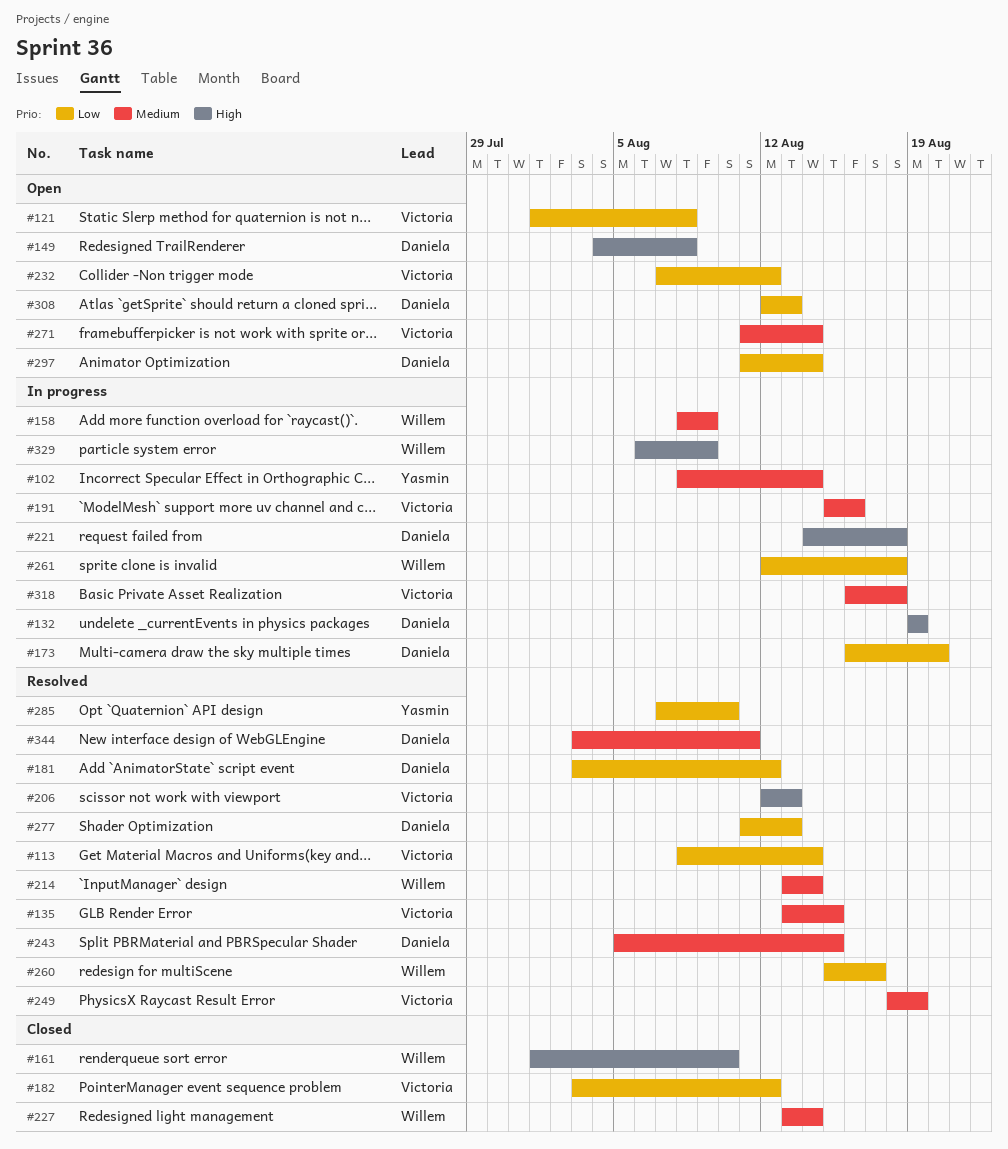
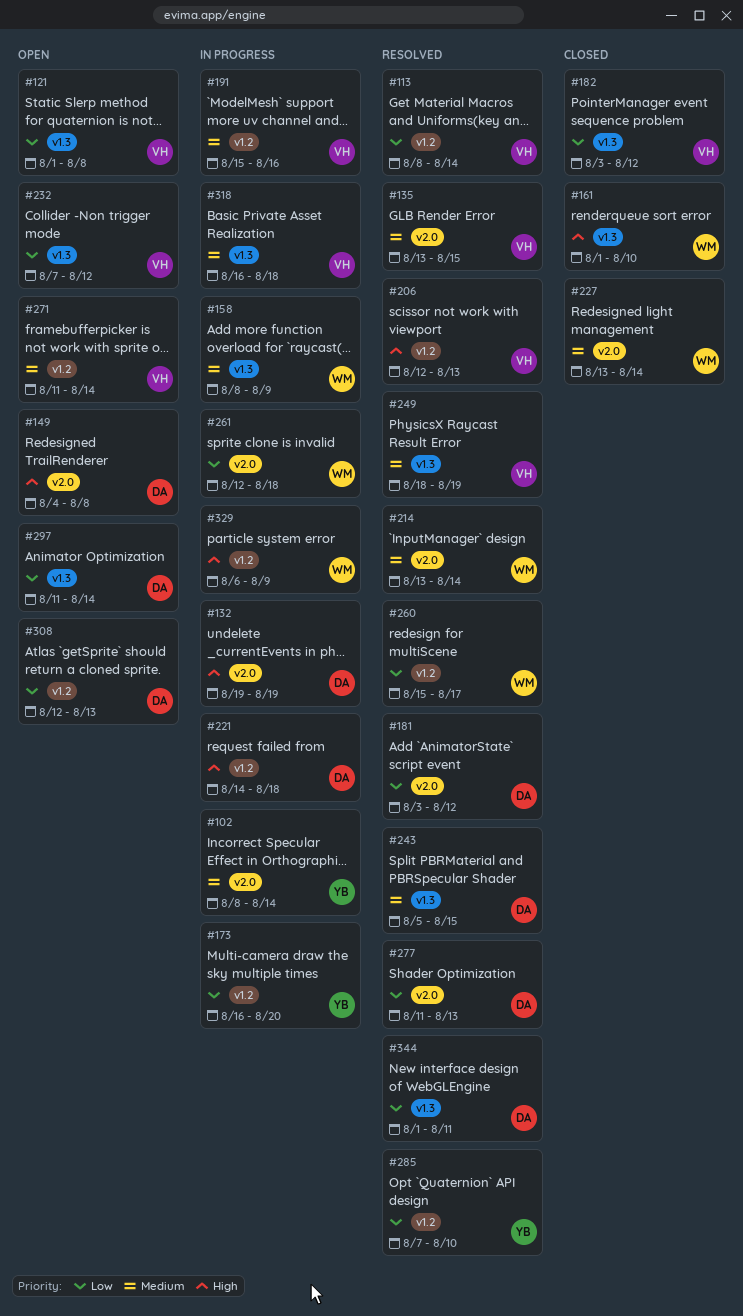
#173, owner: Daniela -> Yasmin
#344, priority: Medium -> Low
#344, start: Aug 3 -> Aug 1

